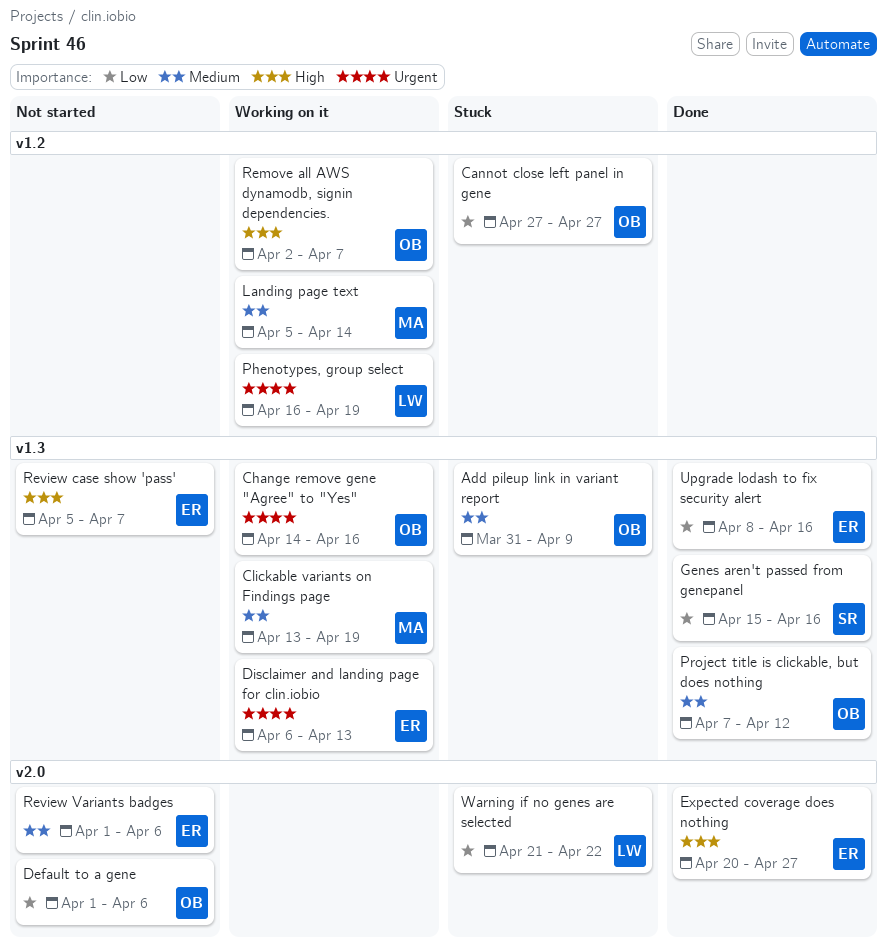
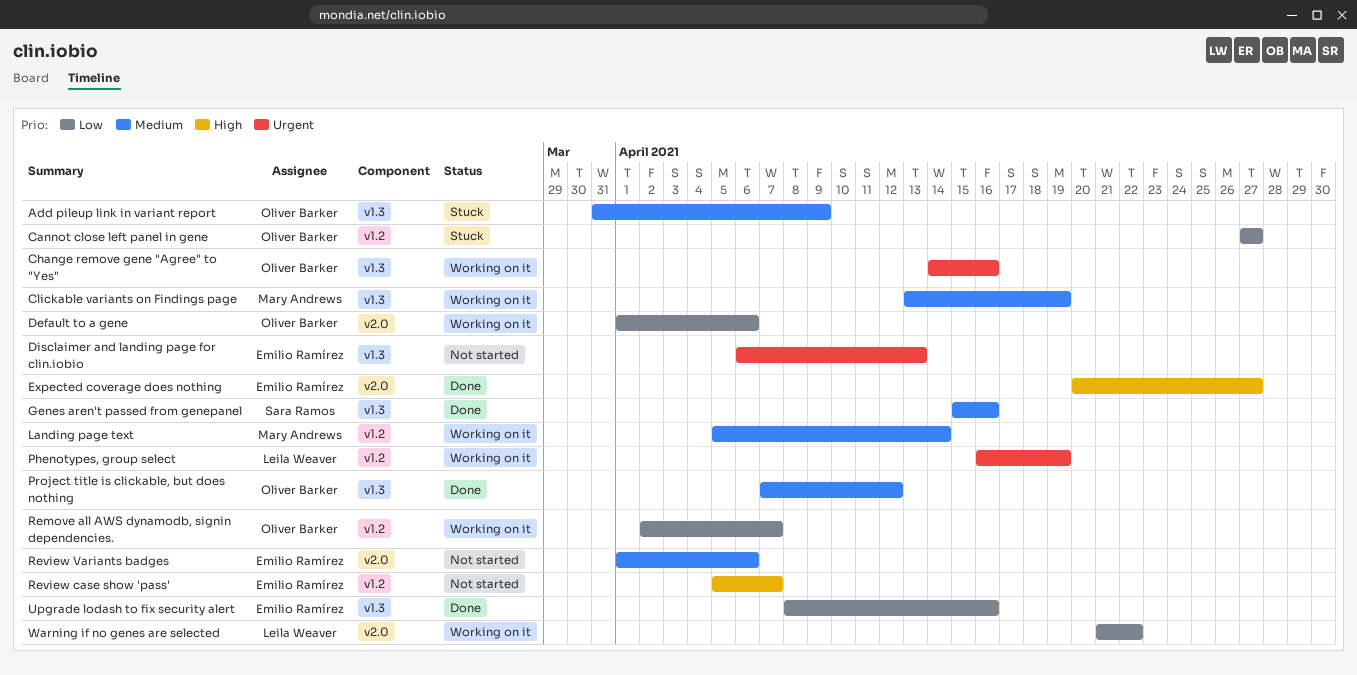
Default to a gene, status: Not started -> Working on it
Disclaimer and landing page for clin.iobio, status: Working on it -> Not started
Genes aren't passed from genepanel, priority: Low -> Medium
Remove all AWS dynamodb, signin dependencies., priority: High -> Low
Review case show 'pass', label: v1.3 -> v1.2
Warning if no genes are selected, status: Stuck -> Working on it

